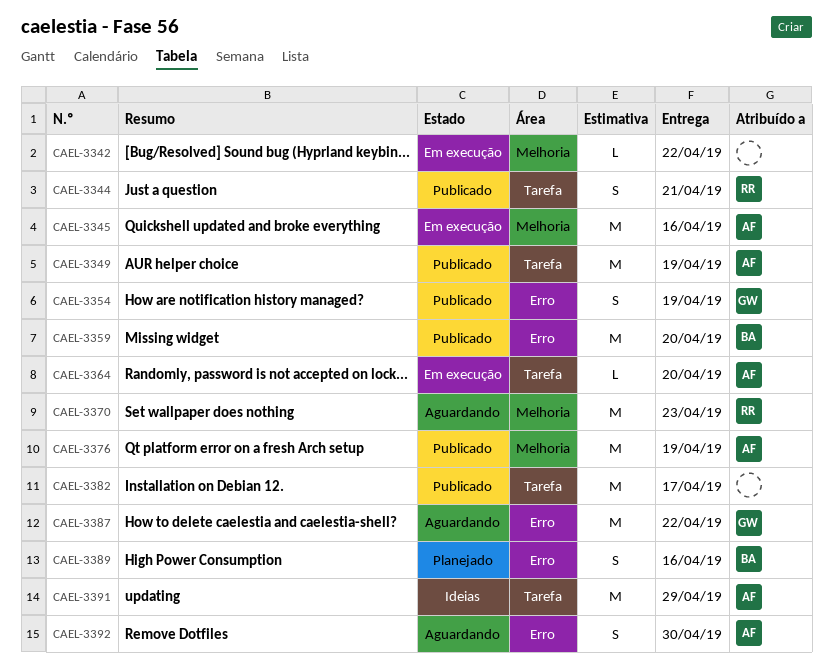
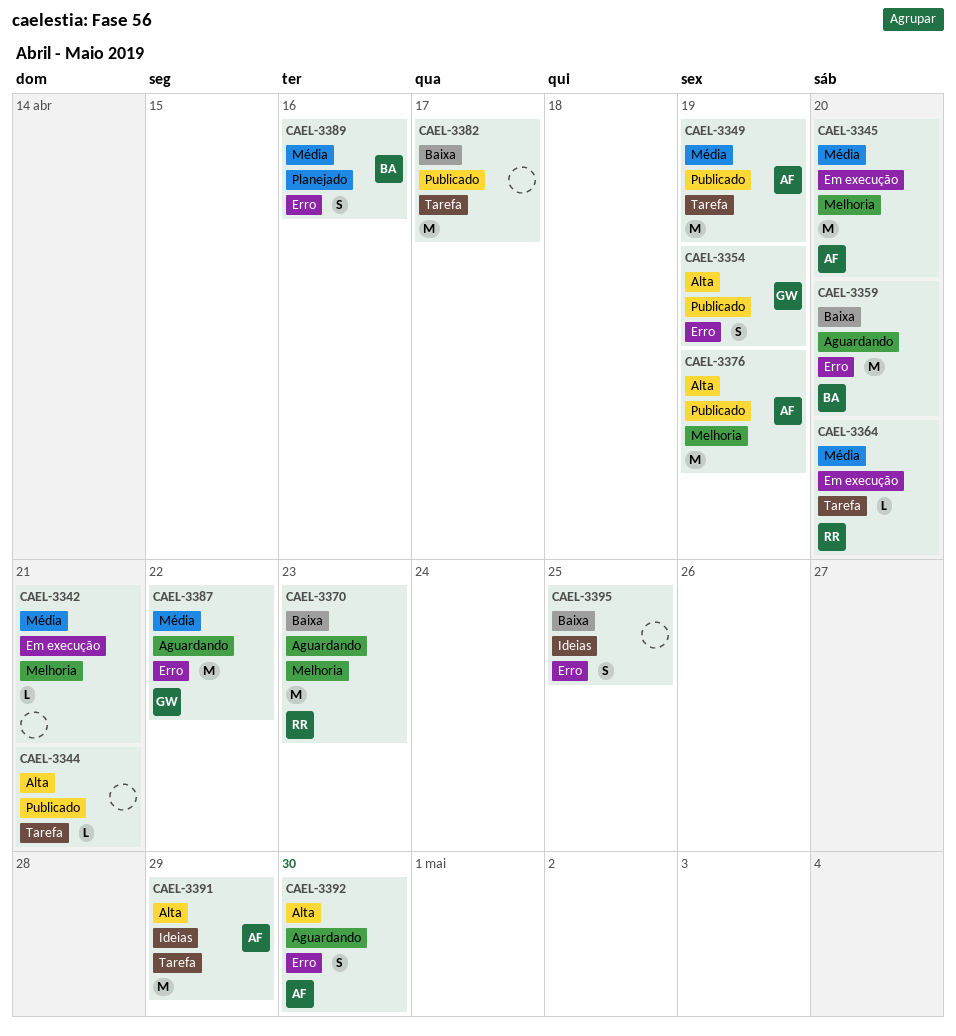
CAEL-3342, due: Apr 22 -> Apr 21
CAEL-3344, owner: RR -> none
CAEL-3344, estimate: S -> L
CAEL-3345, due: Apr 16 -> Apr 20
CAEL-3359, status: Publicado -> Aguardando
CAEL-3364, owner: AF -> RR
CAEL-3395: none -> present

